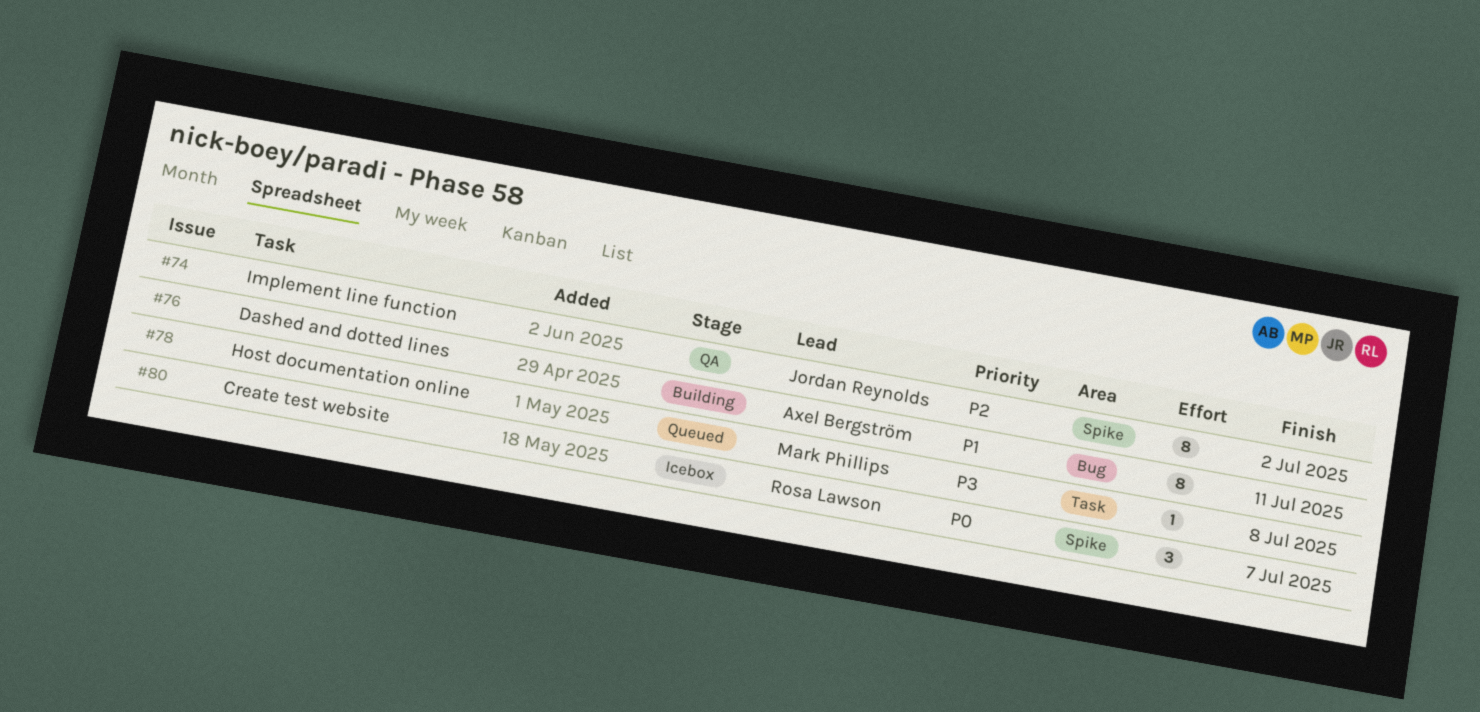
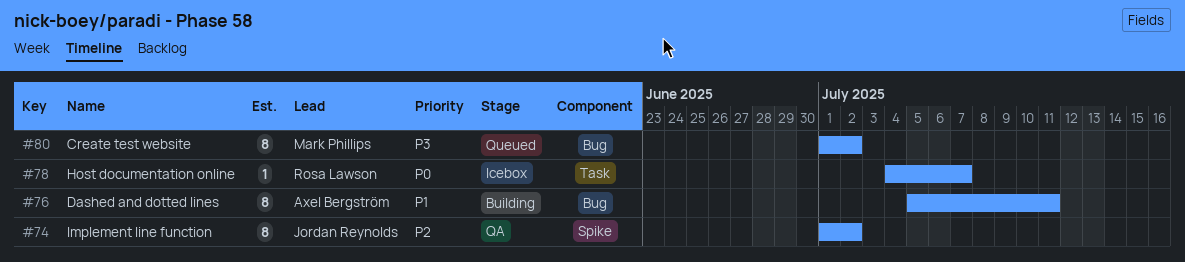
#78, status: Queued -> Icebox
#78, owner: Mark Phillips -> Rosa Lawson
#78, priority: P3 -> P0
#78, due: Jul 8 -> Jul 7
#80, status: Icebox -> Queued
#80, owner: Rosa Lawson -> Mark Phillips
#80, priority: P0 -> P3
#80, label: Spike -> Bug
#80, estimate: 3 -> 8
#80, due: Jul 7 -> Jul 2

